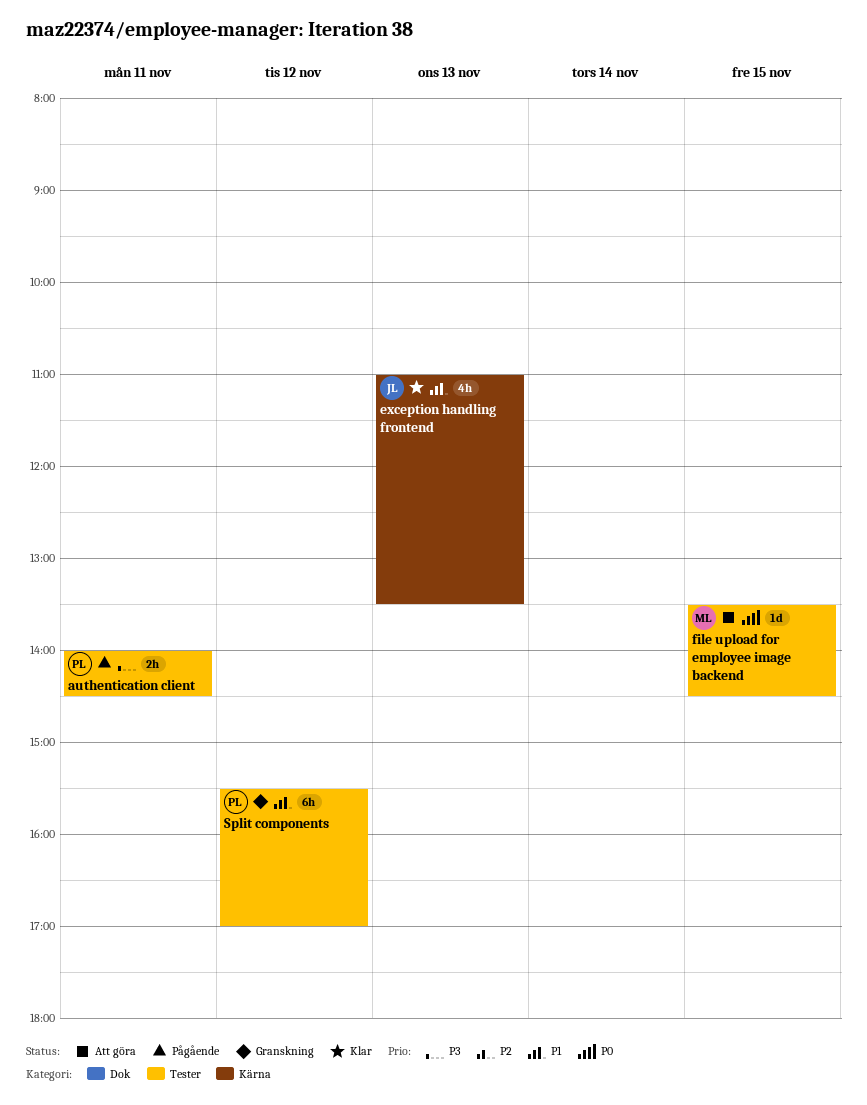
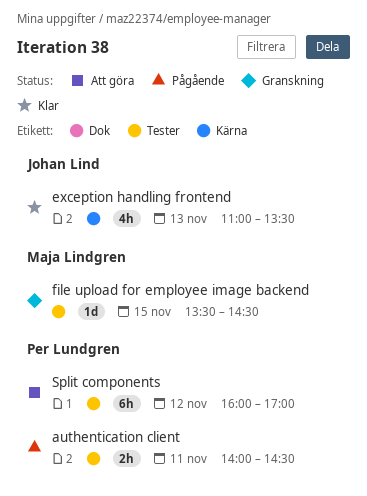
file upload for employee image backend, status: Att göra -> Granskning
Split components, status: Granskning -> Att göra
Split components, begins: 15:30 -> 16:00

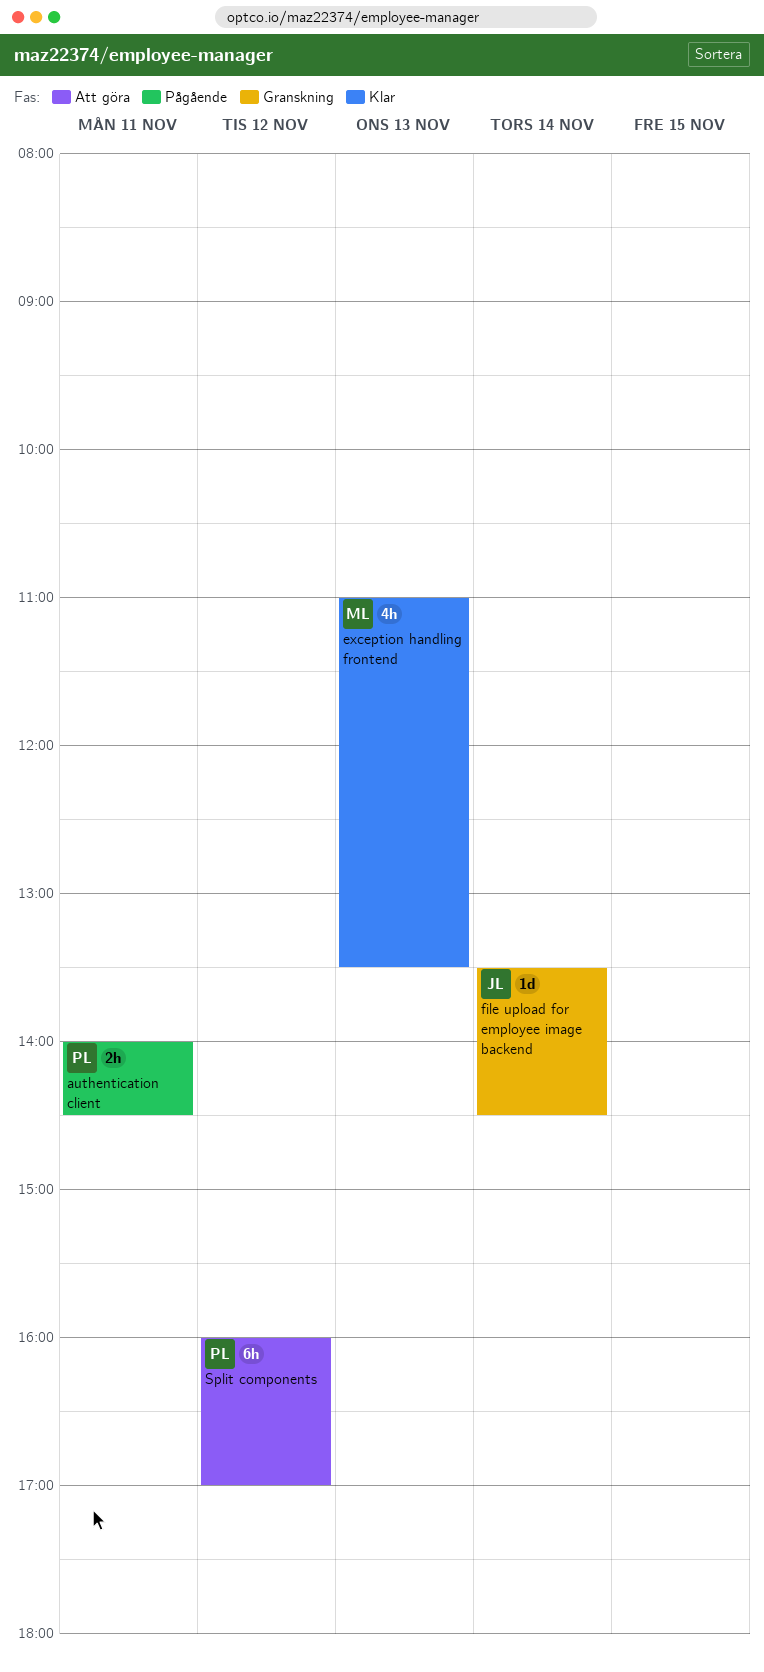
exception handling frontend, owner: Johan Lind -> Maja Lindgren
file upload for employee image backend, owner: Maja Lindgren -> Johan Lind
file upload for employee image backend, day: Nov 15 -> Nov 14

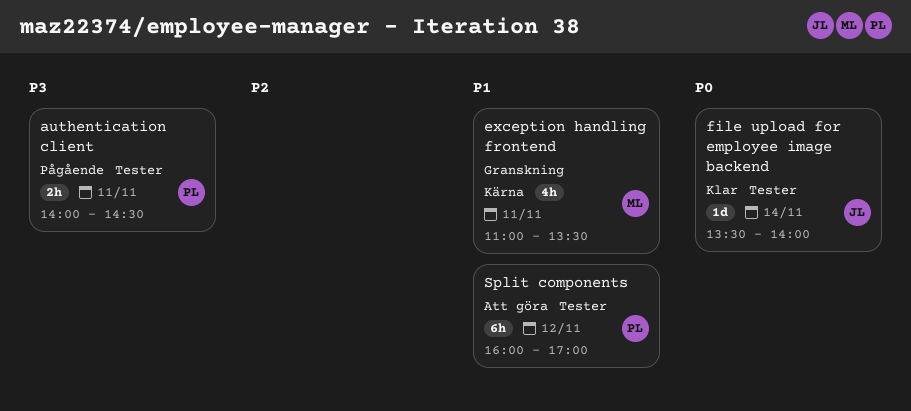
exception handling frontend, status: Klar -> Granskning
exception handling frontend, day: Nov 13 -> Nov 11
file upload for employee image backend, status: Granskning -> Klar
file upload for employee image backend, ends: 14:30 -> 14:00

